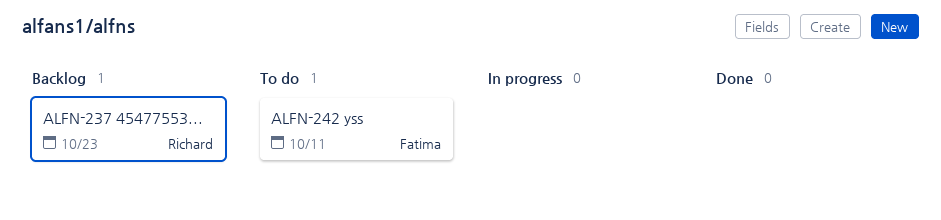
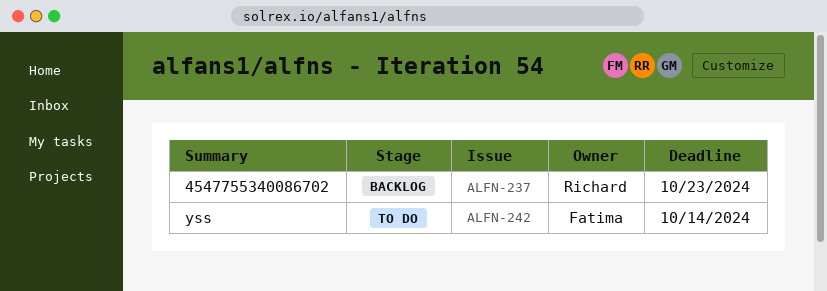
ALFN-242, due: Oct 11 -> Oct 14

